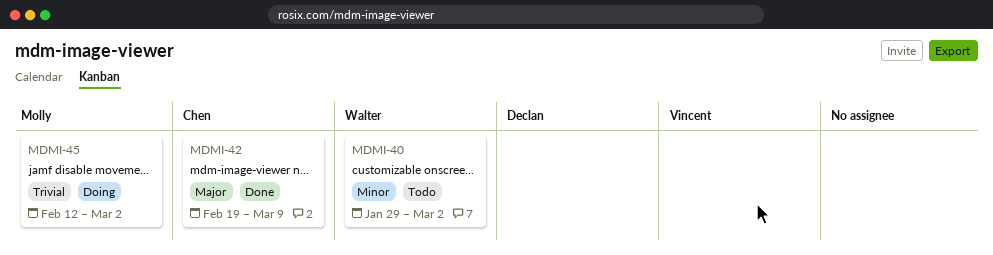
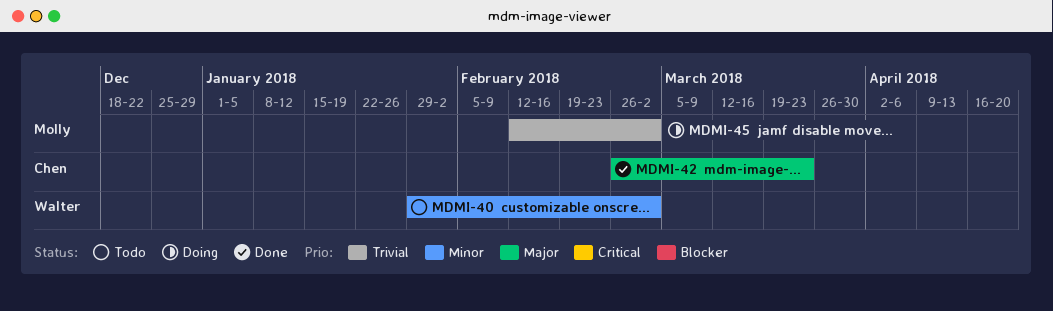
MDMI-42, start: Feb 19 -> Feb 26
MDMI-42, due: Mar 9 -> Mar 23

